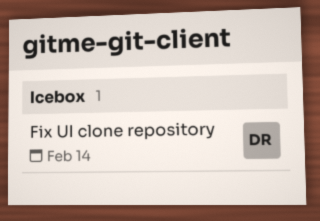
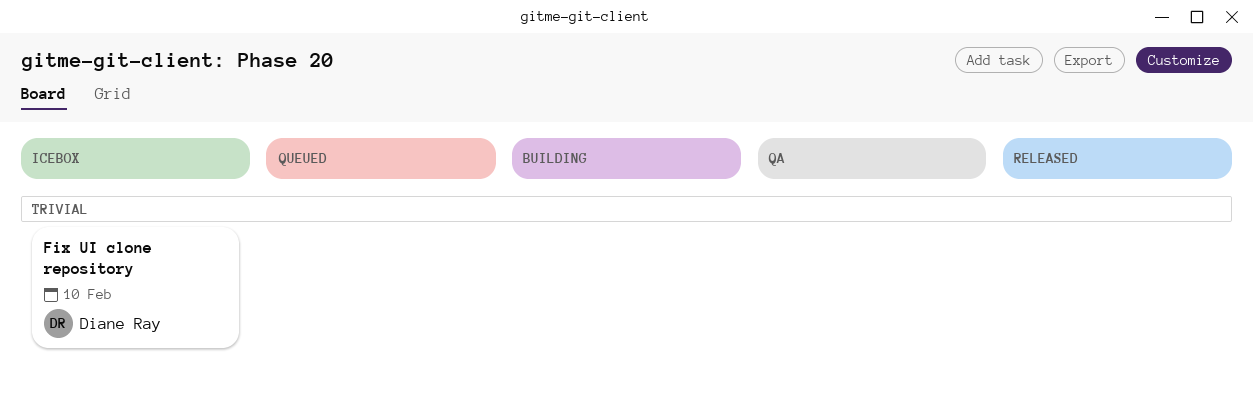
Fix UI clone repository, due: Feb 14 -> Feb 10

